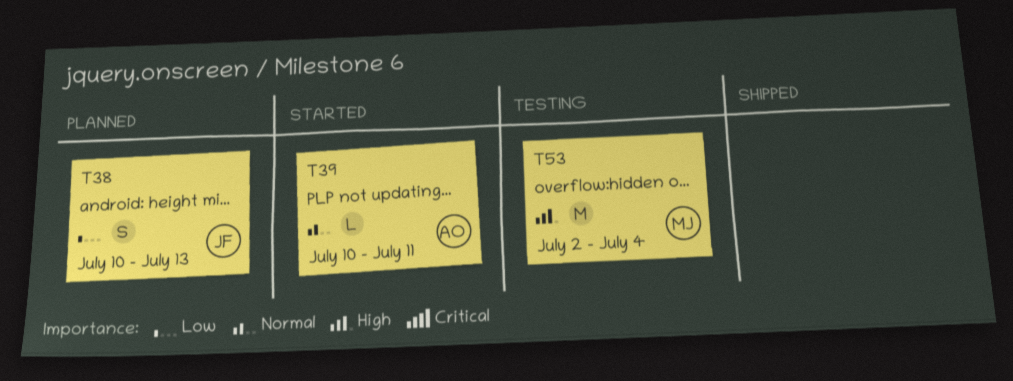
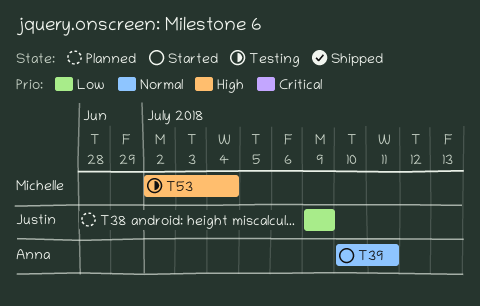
T38, start: Jul 10 -> Jul 9
T38, due: Jul 13 -> Jul 9

